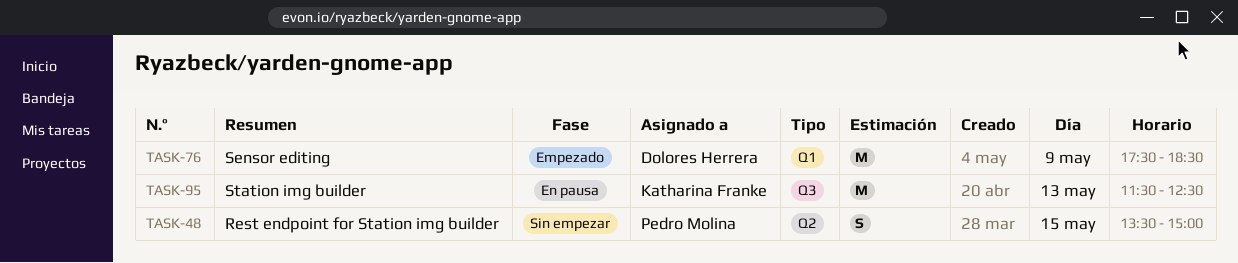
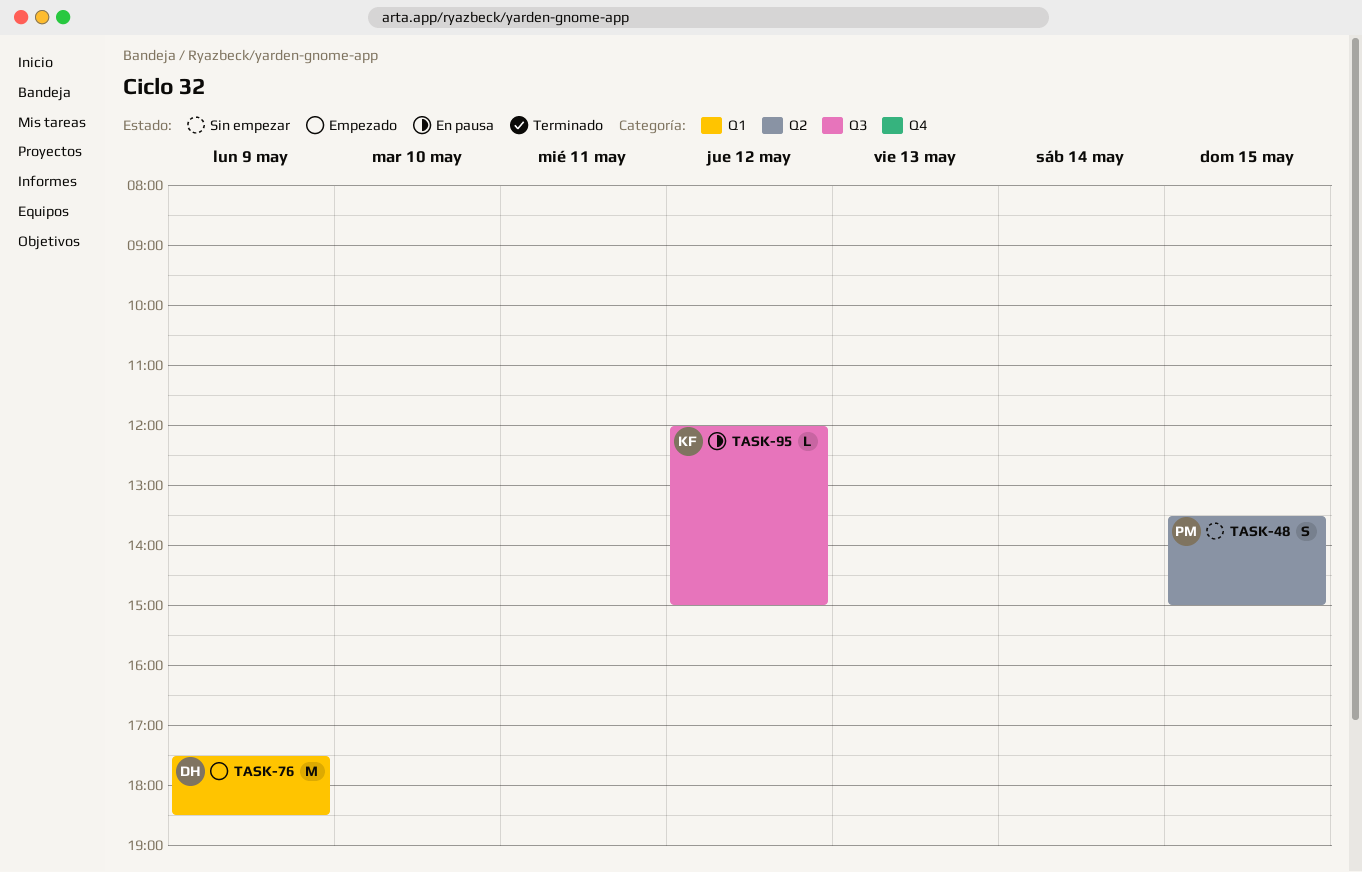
TASK-95, estimate: M -> L
TASK-95, day: May 13 -> May 12
TASK-95, begins: 11:30 -> 12:00
TASK-95, ends: 12:30 -> 15:00

